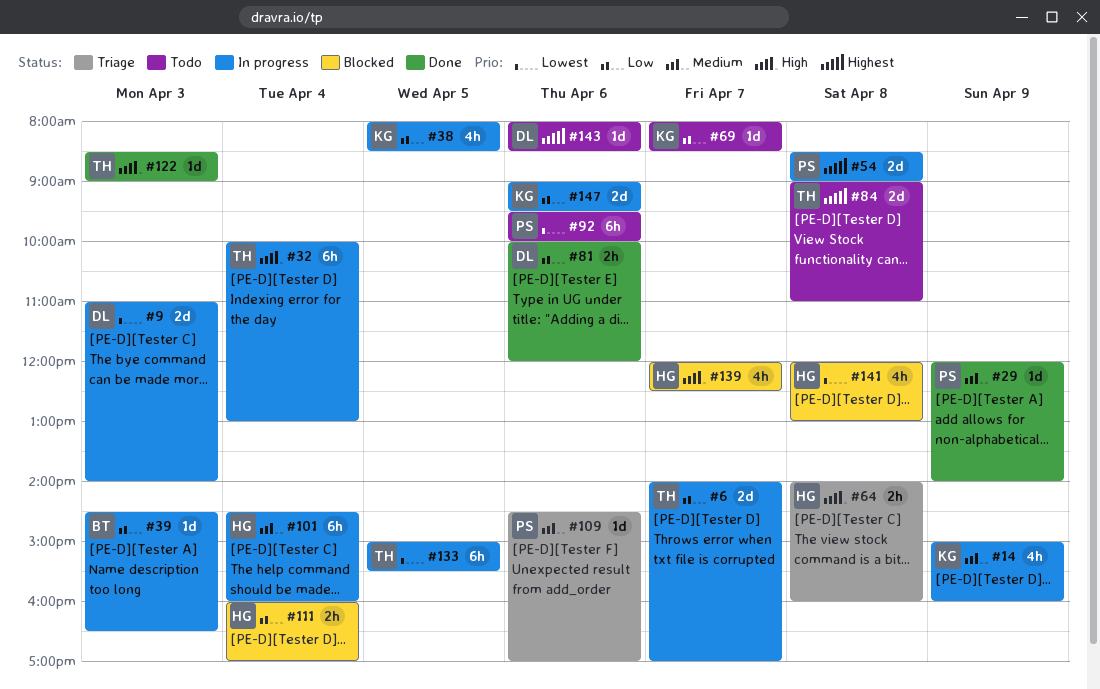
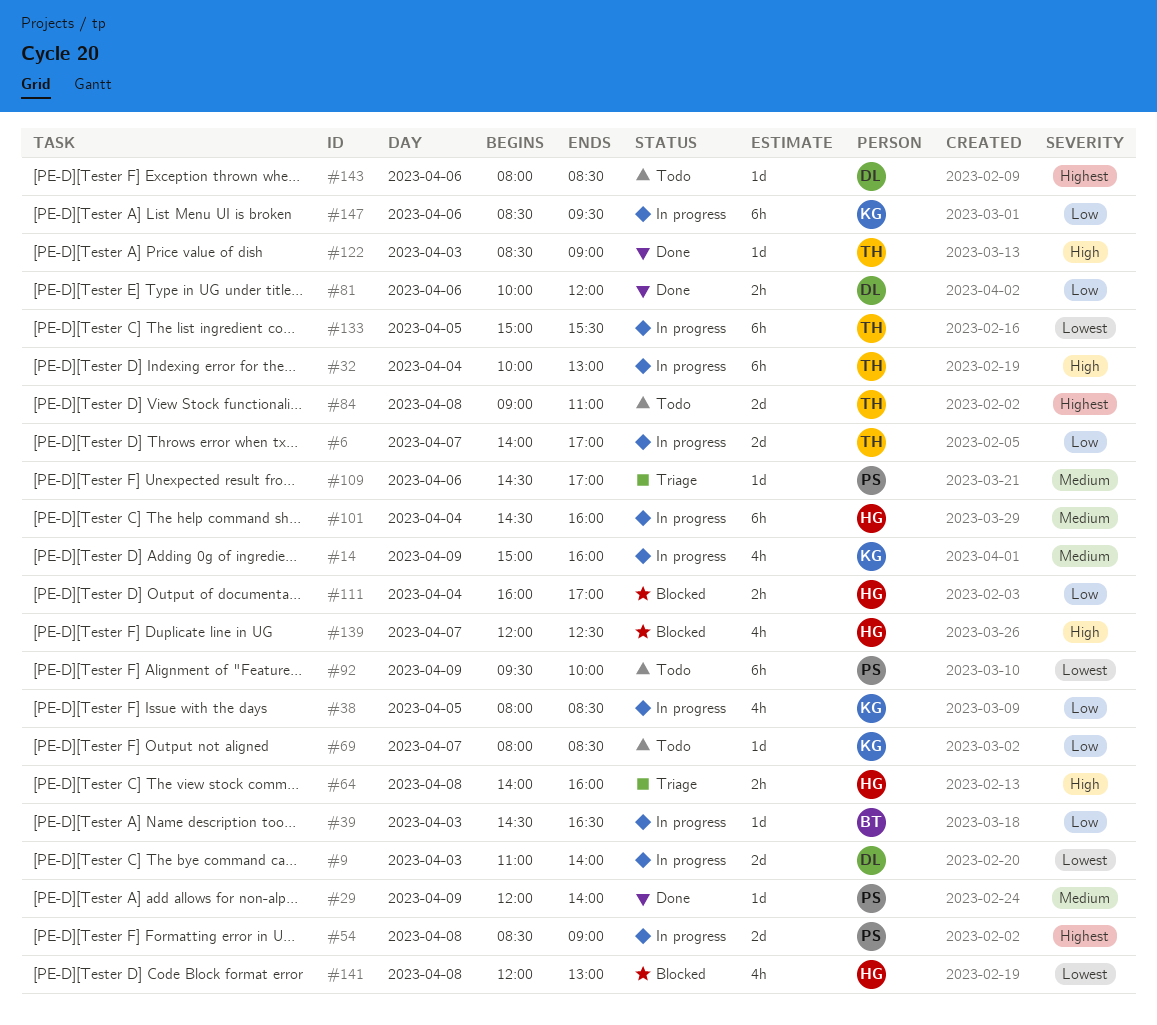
#92, day: Apr 6 -> Apr 9
#147, estimate: 2d -> 6h
#147, begins: 09:00 -> 08:30

